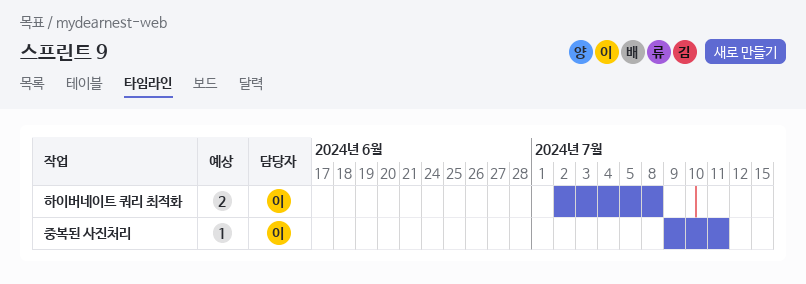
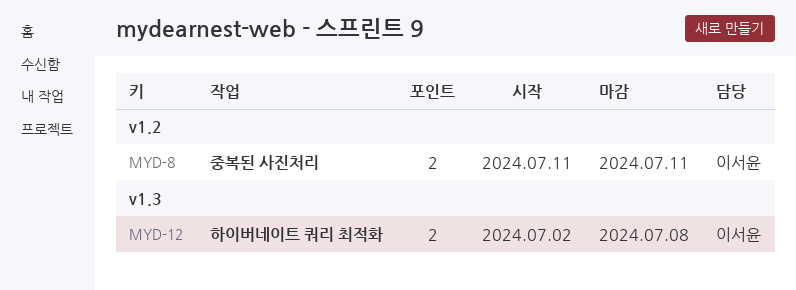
중복된 사진처리, estimate: 1 -> 2
중복된 사진처리, start: Jul 9 -> Jul 11

